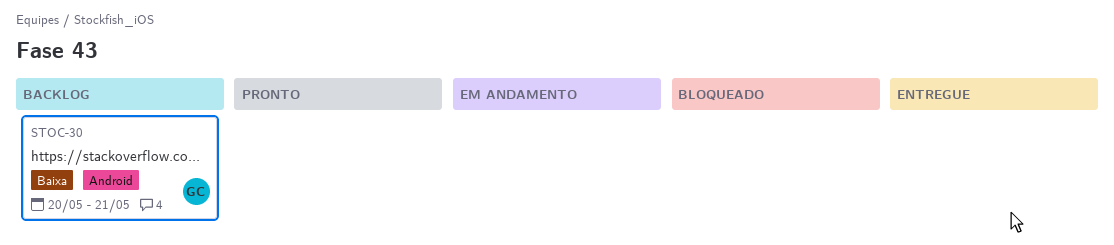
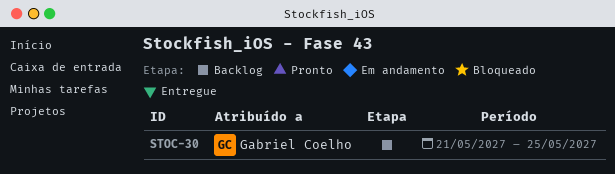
STOC-30, start: May 20 -> May 21
STOC-30, due: May 21 -> May 25

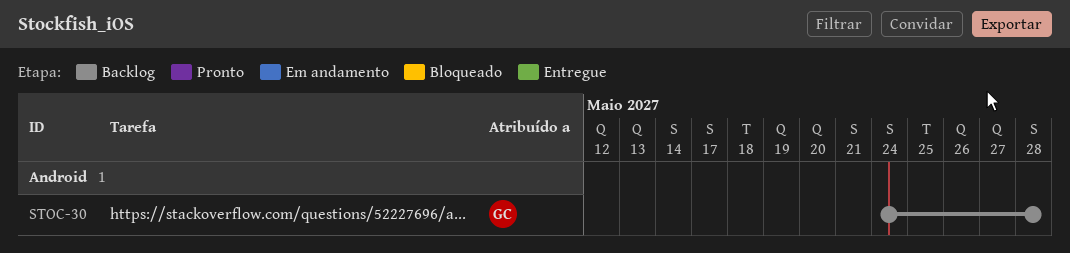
STOC-30, start: May 21 -> May 24
STOC-30, due: May 25 -> May 28

